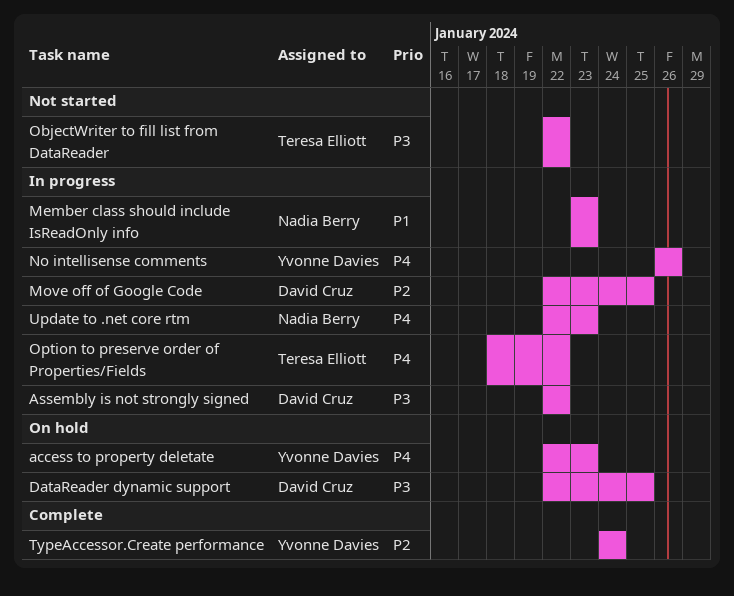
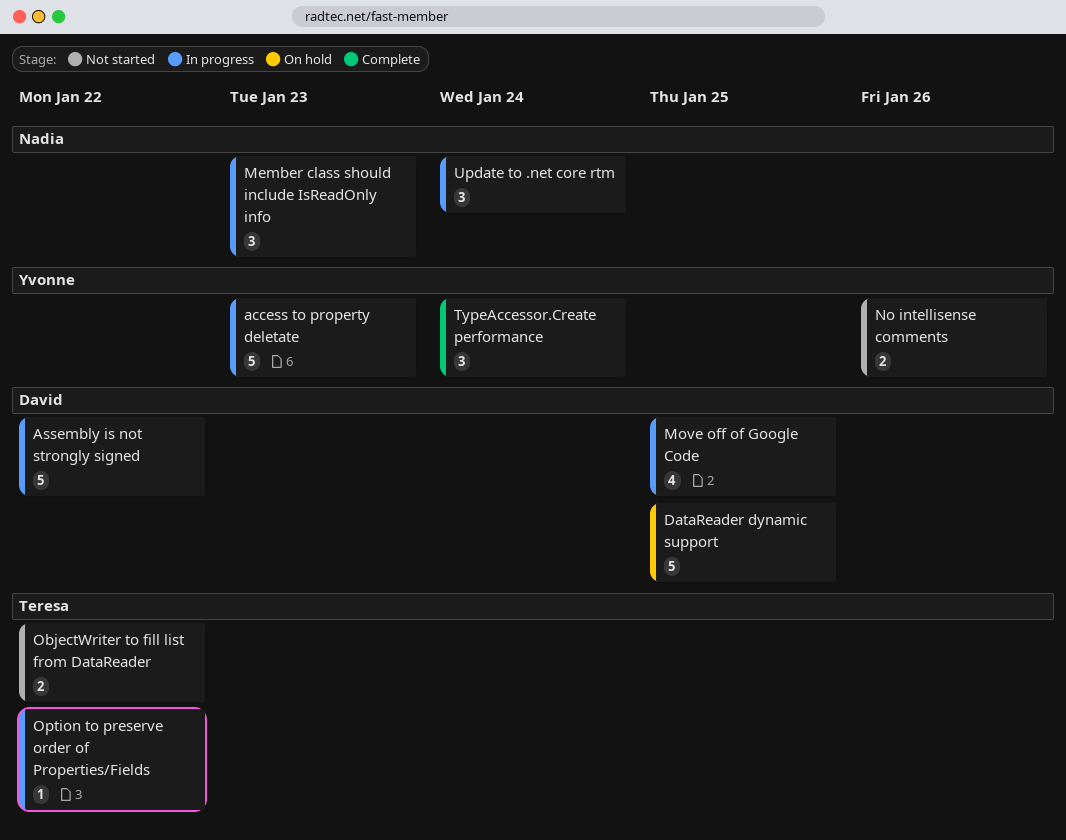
access to property deletate, status: On hold -> In progress
No intellisense comments, status: In progress -> Not started
Update to .net core rtm, due: Jan 23 -> Jan 24

